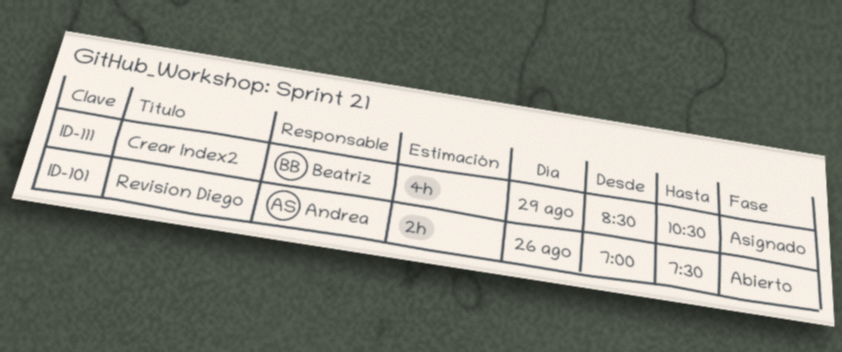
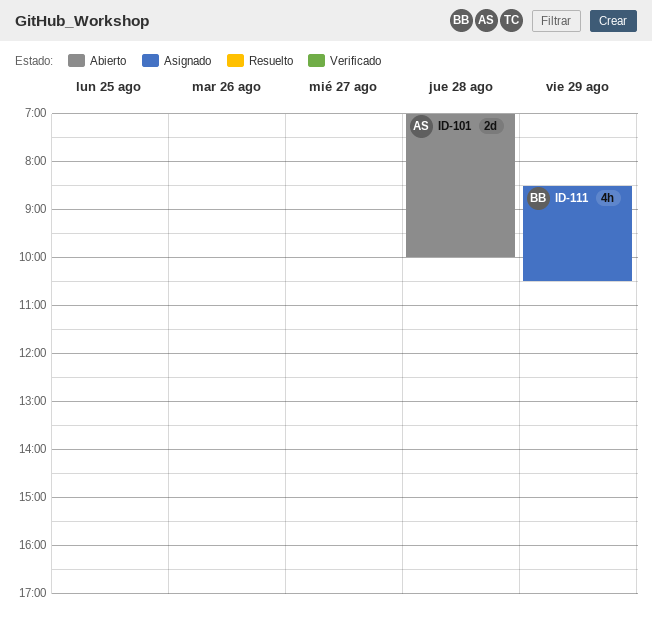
ID-101, estimate: 2h -> 2d
ID-101, day: Aug 26 -> Aug 28
ID-101, ends: 07:30 -> 10:00

